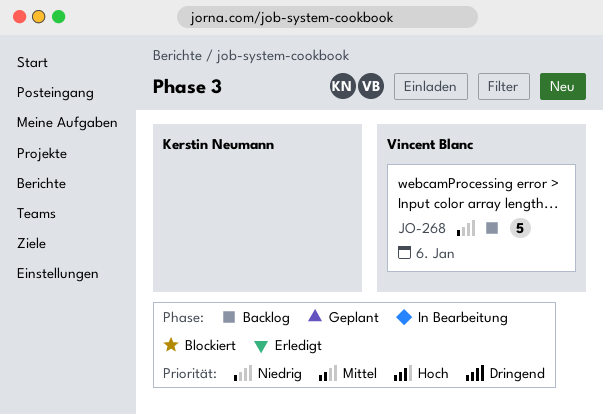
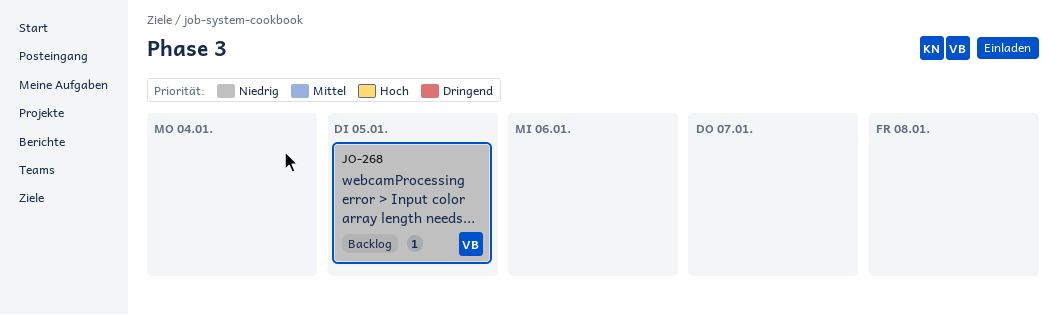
JO-268, estimate: 5 -> 1
JO-268, due: Jan 6 -> Jan 5

